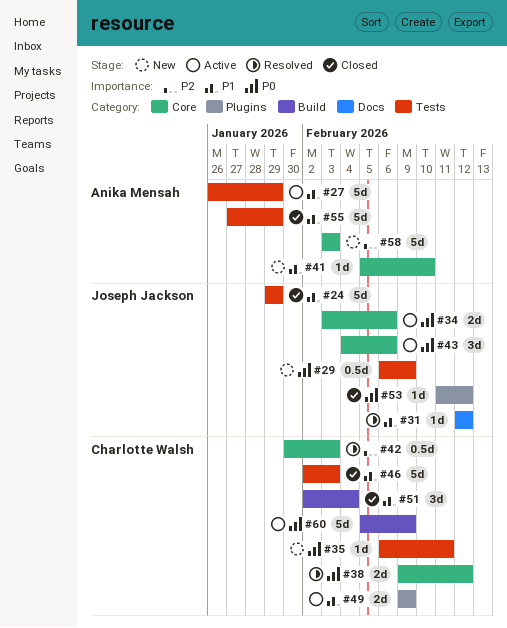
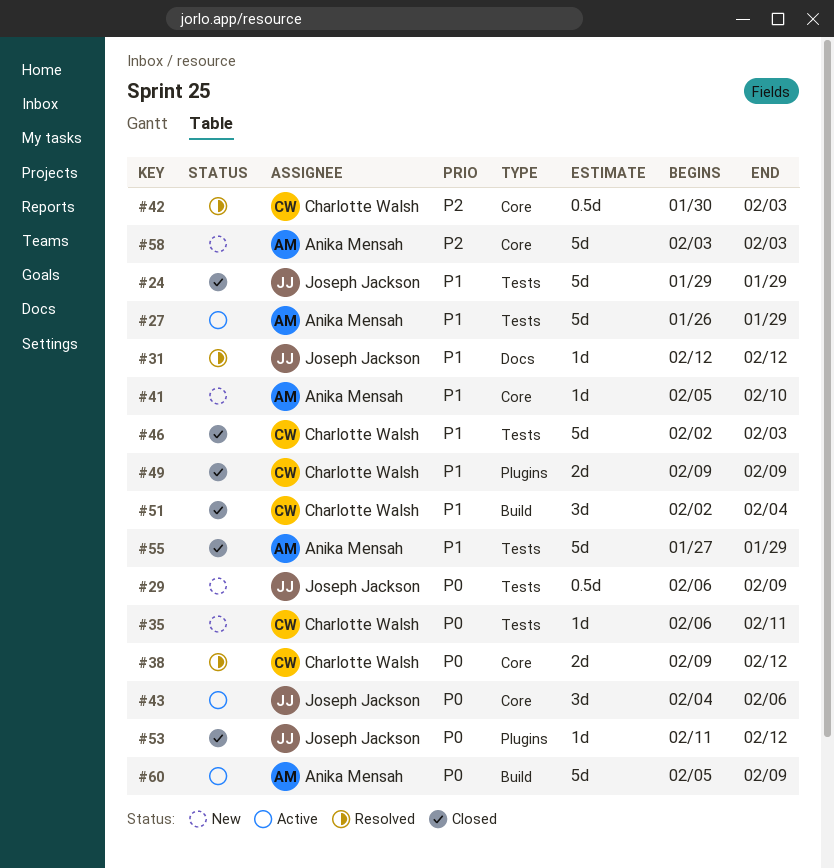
#34: present -> none
#49, status: Active -> Closed
#60, owner: Charlotte Walsh -> Anika Mensah

